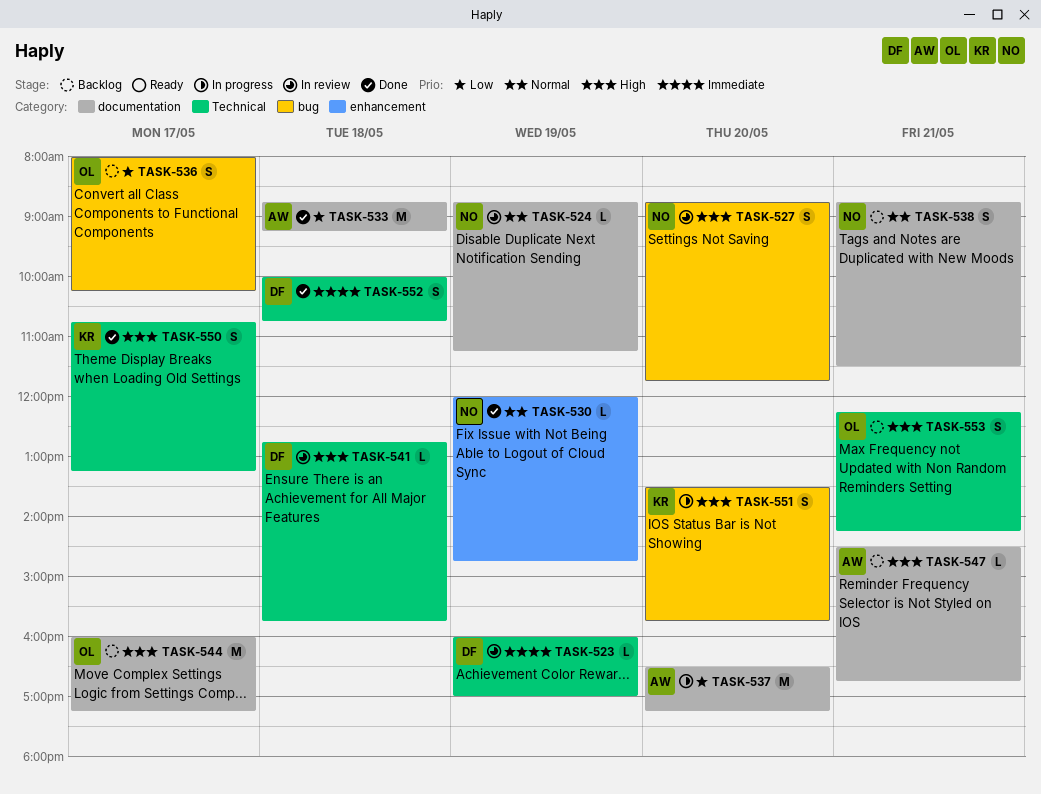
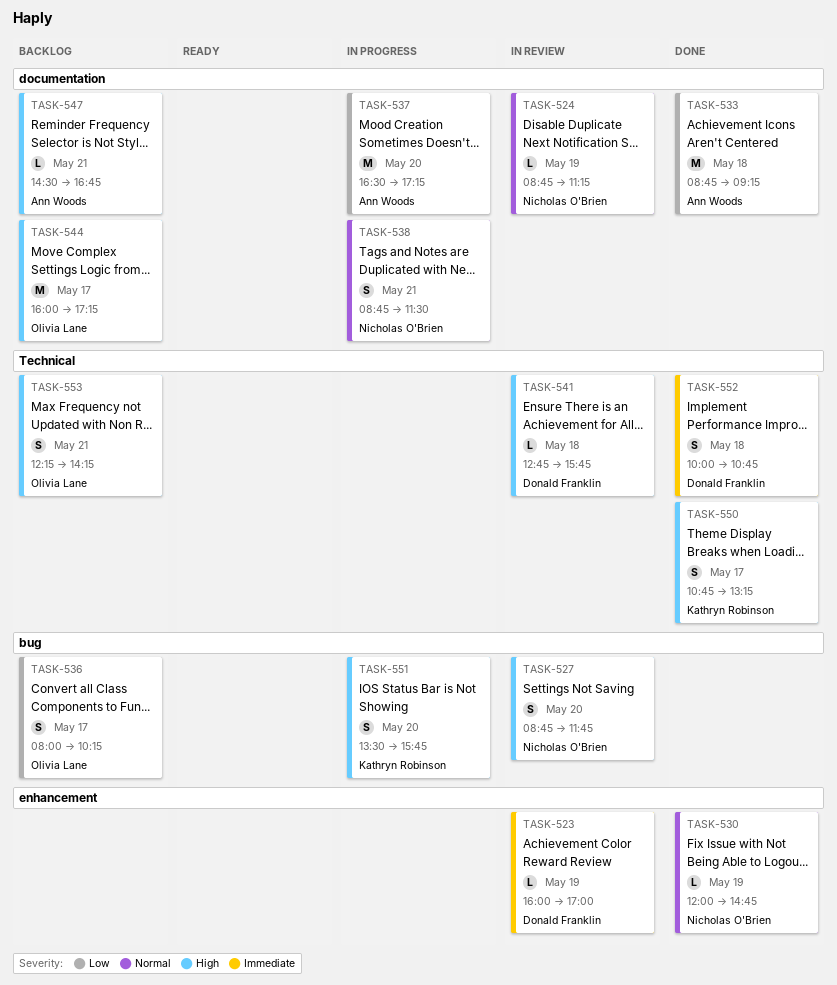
TASK-523, label: Technical -> enhancement
TASK-538, status: Backlog -> In progress

